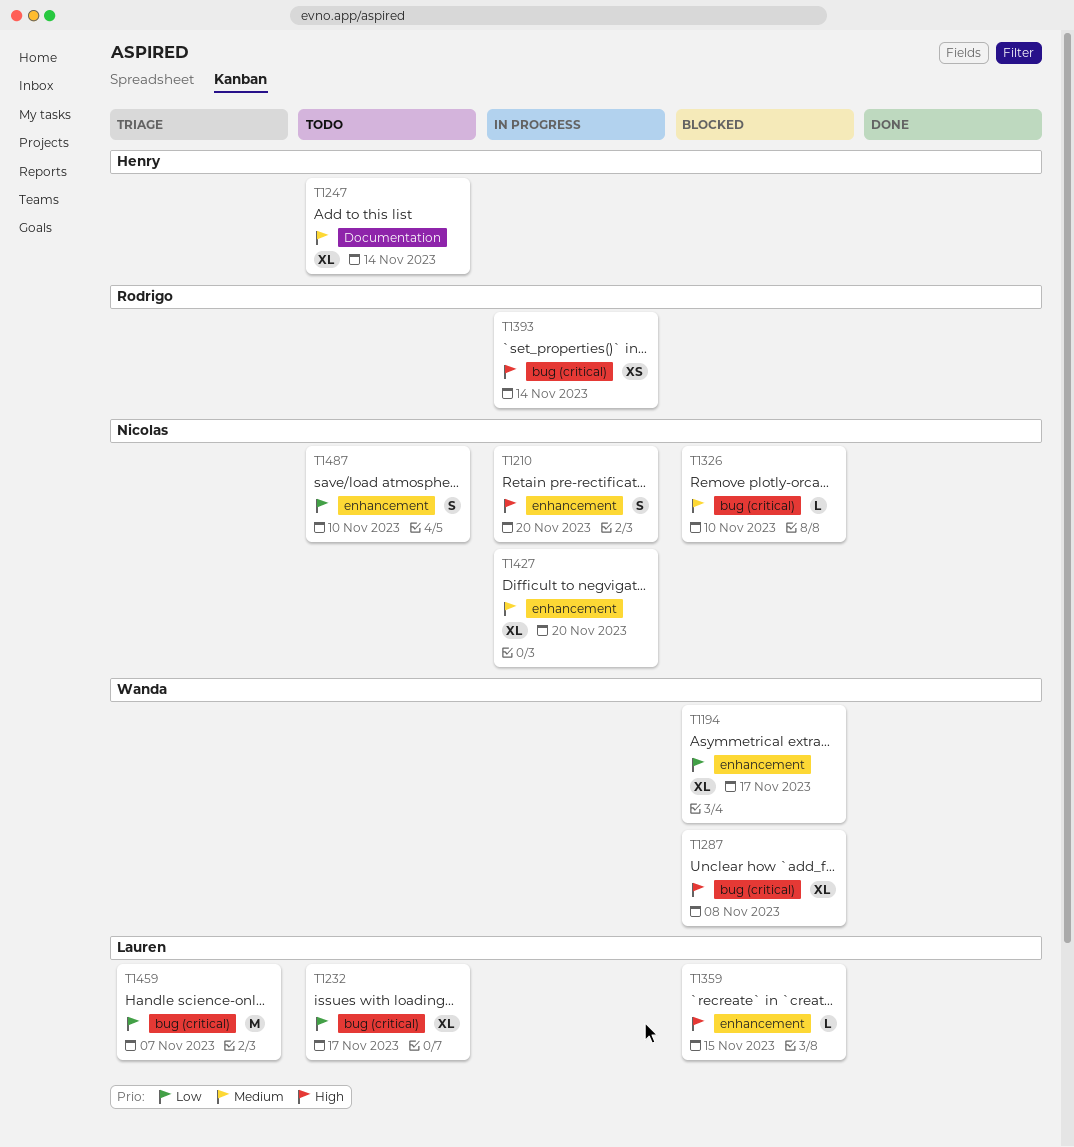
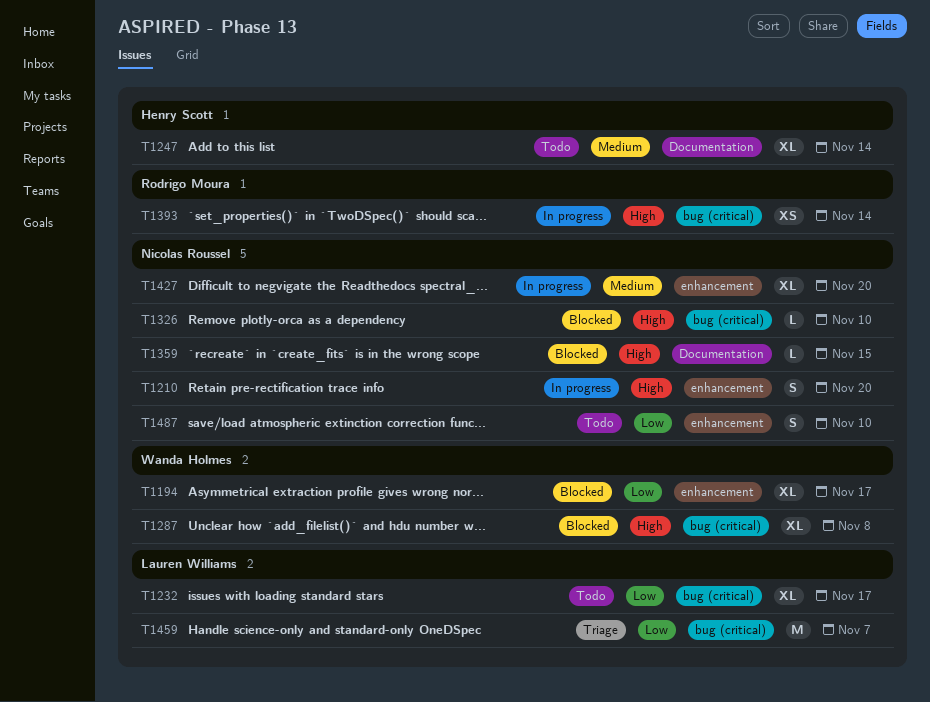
T1326, priority: Medium -> High
T1359, owner: Lauren Williams -> Nicolas Roussel
T1359, label: enhancement -> Documentation

